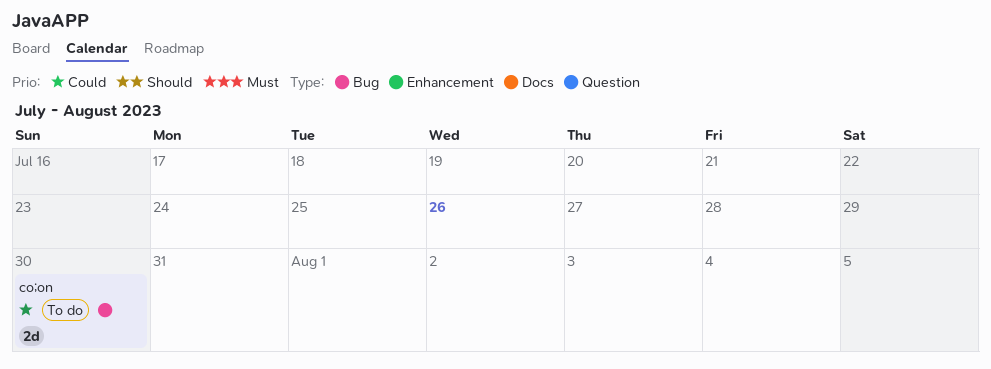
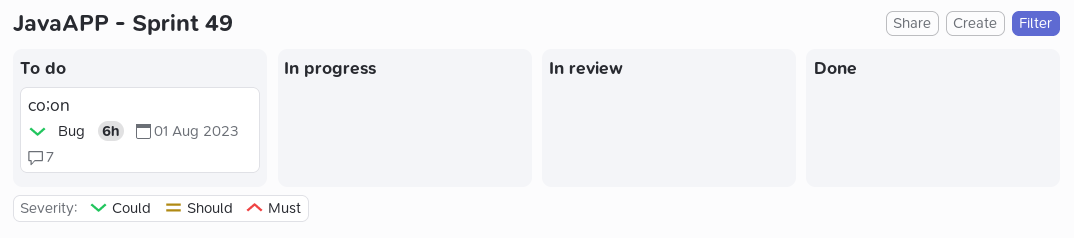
co;on, estimate: 2d -> 6h
co;on, due: Jul 30 -> Aug 1

